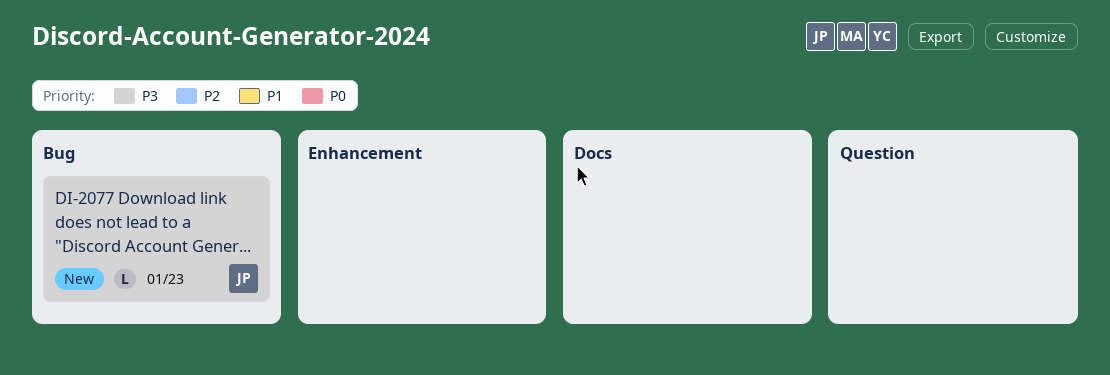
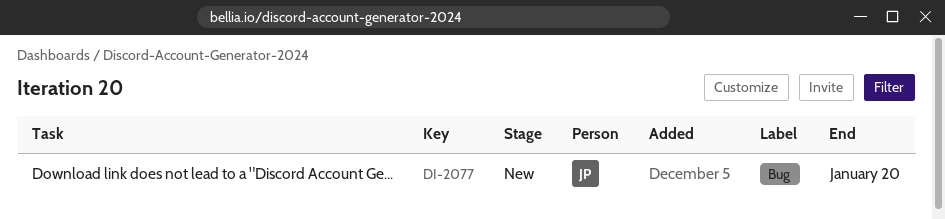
DI-2077, due: Jan 23 -> Jan 20

